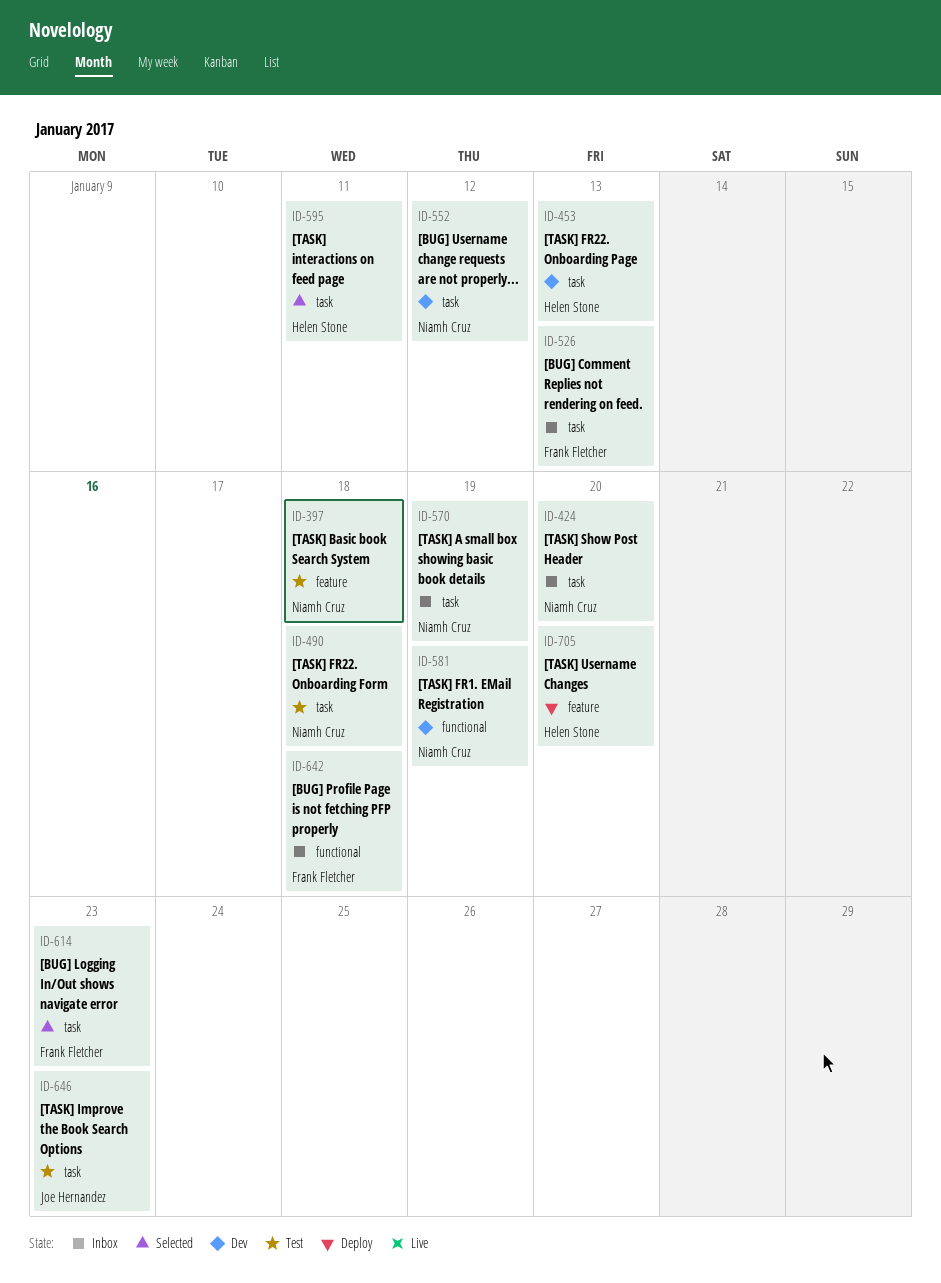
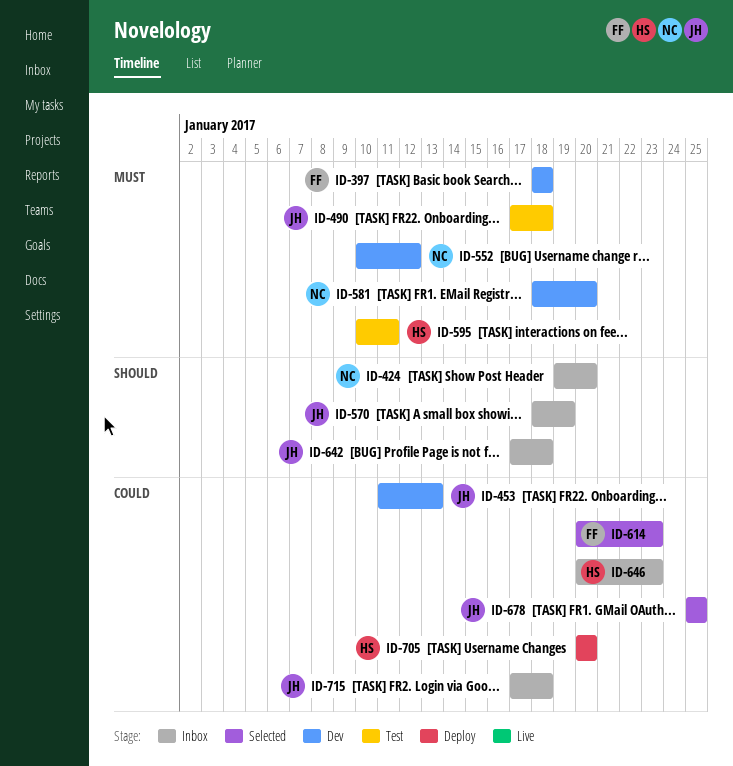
ID-397, status: Test -> Dev
ID-397, owner: Niamh Cruz -> Frank Fletcher
ID-453, owner: Helen Stone -> Joe Hernandez
ID-490, owner: Niamh Cruz -> Joe Hernandez
ID-526: present -> none
ID-570, owner: Niamh Cruz -> Joe Hernandez
ID-581, due: Jan 19 -> Jan 20
ID-595, status: Selected -> Test
ID-642, owner: Frank Fletcher -> Joe Hernandez
ID-646, status: Test -> Inbox
ID-646, owner: Joe Hernandez -> Helen Stone
ID-678: none -> present
ID-715: none -> present

